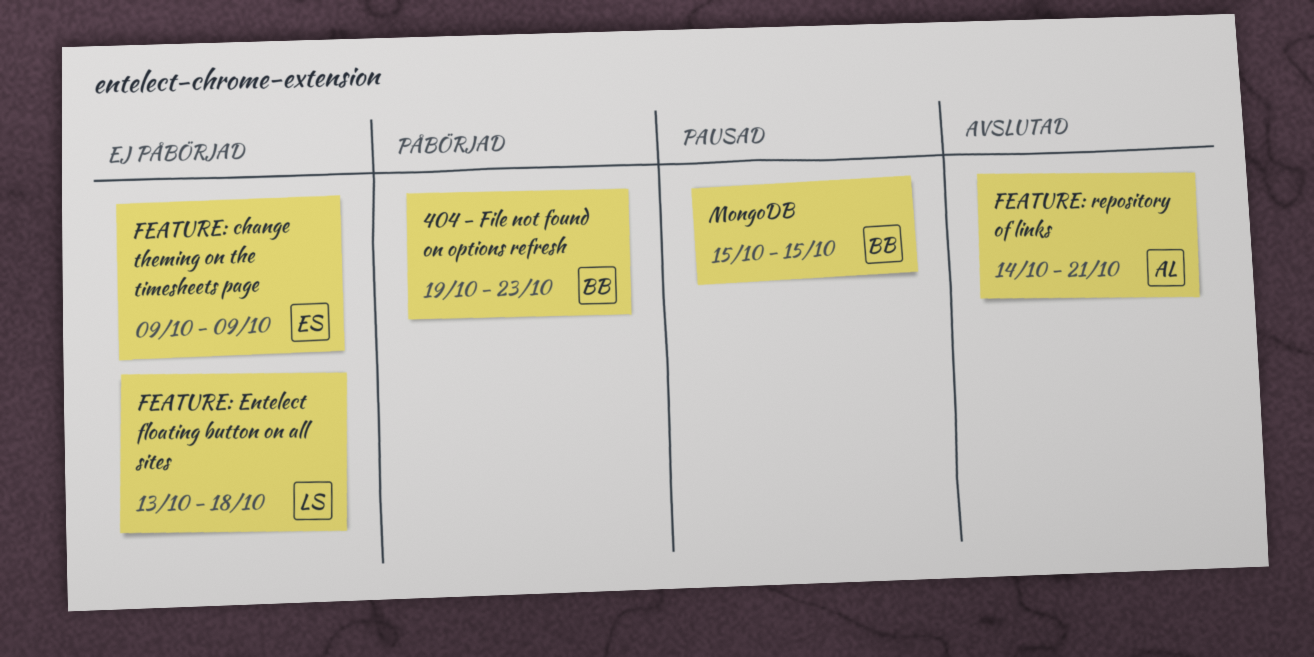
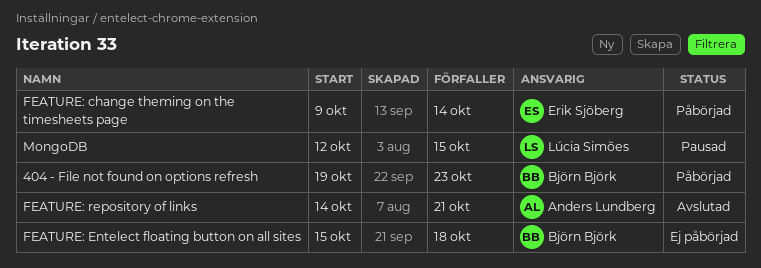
FEATURE: change theming on the timesheets page, status: Ej påbörjad -> Påbörjad
FEATURE: change theming on the timesheets page, due: Oct 9 -> Oct 14
FEATURE: Entelect floating button on all sites, owner: Lúcia Simões -> Björn Björk
FEATURE: Entelect floating button on all sites, start: Oct 13 -> Oct 15
MongoDB, owner: Björn Björk -> Lúcia Simões
MongoDB, start: Oct 15 -> Oct 12

